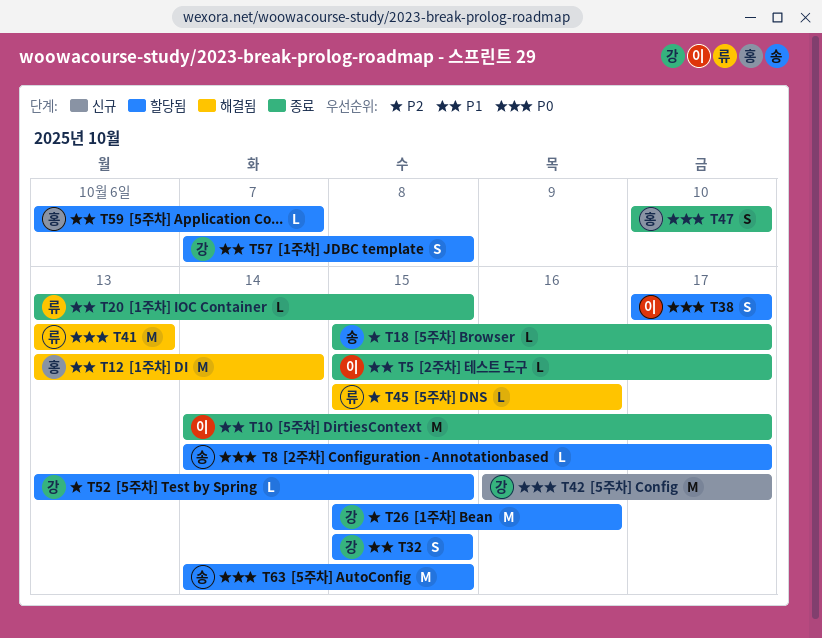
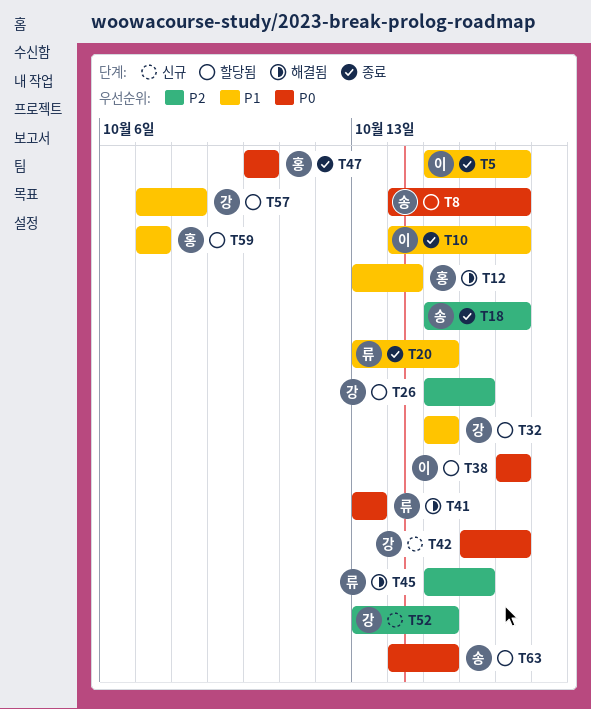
T52, status: 할당됨 -> 신규
T59, start: Oct 6 -> Oct 7

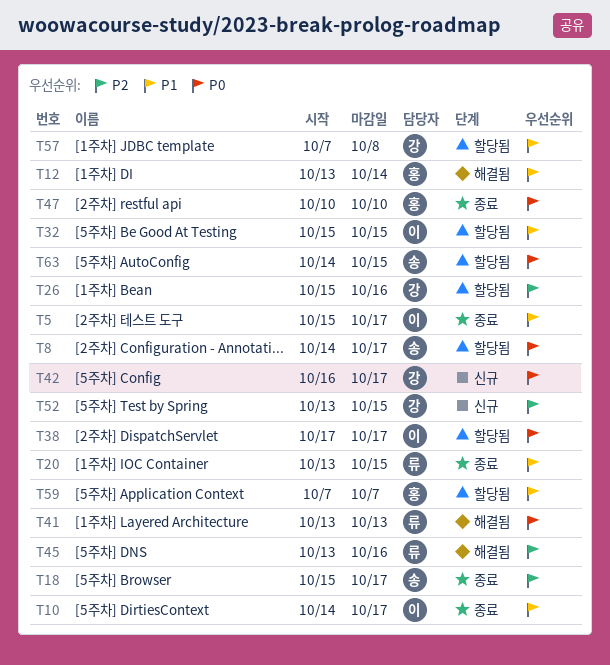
T32, owner: 강 -> 이
T45, start: Oct 15 -> Oct 13

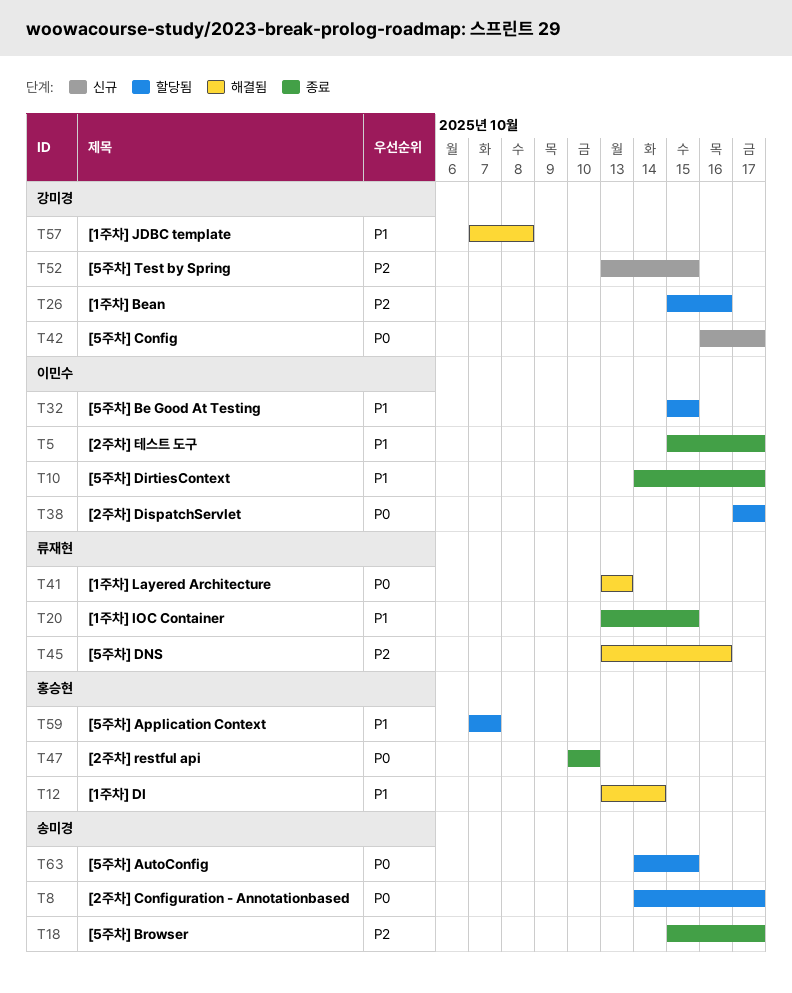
T57, status: 할당됨 -> 해결됨

